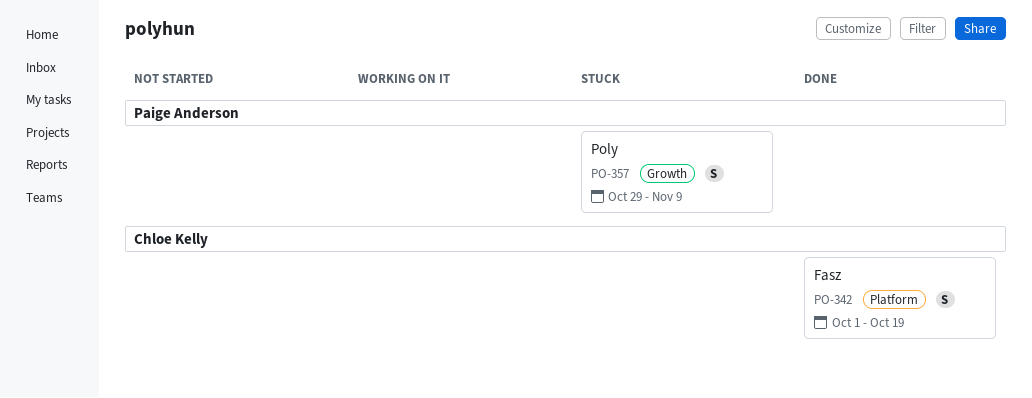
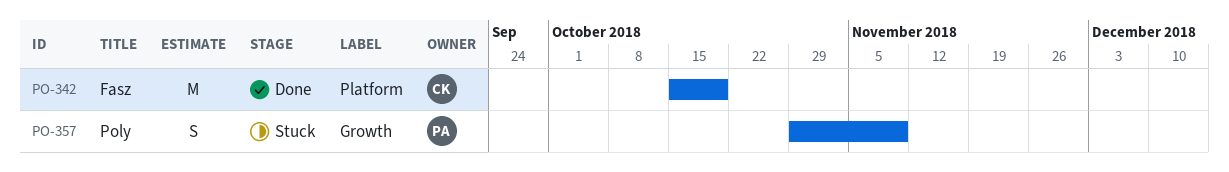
PO-342, estimate: S -> M
PO-342, start: Oct 1 -> Oct 15

